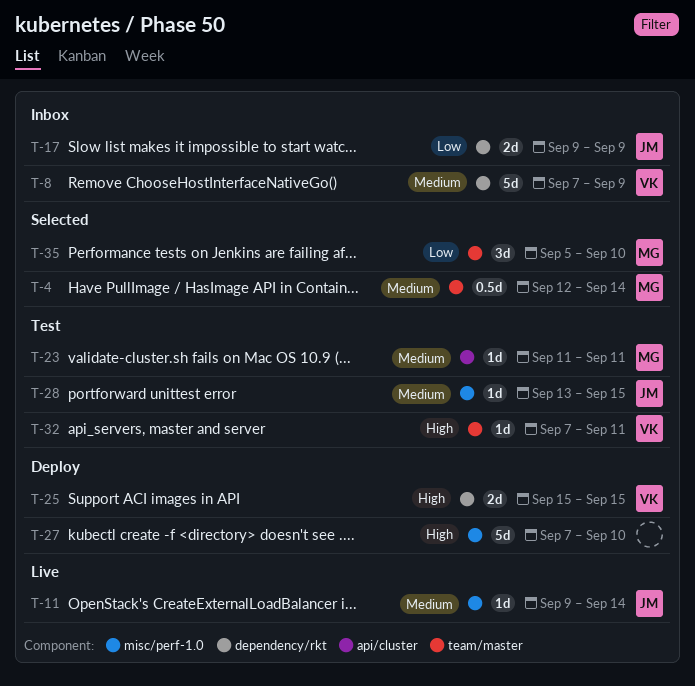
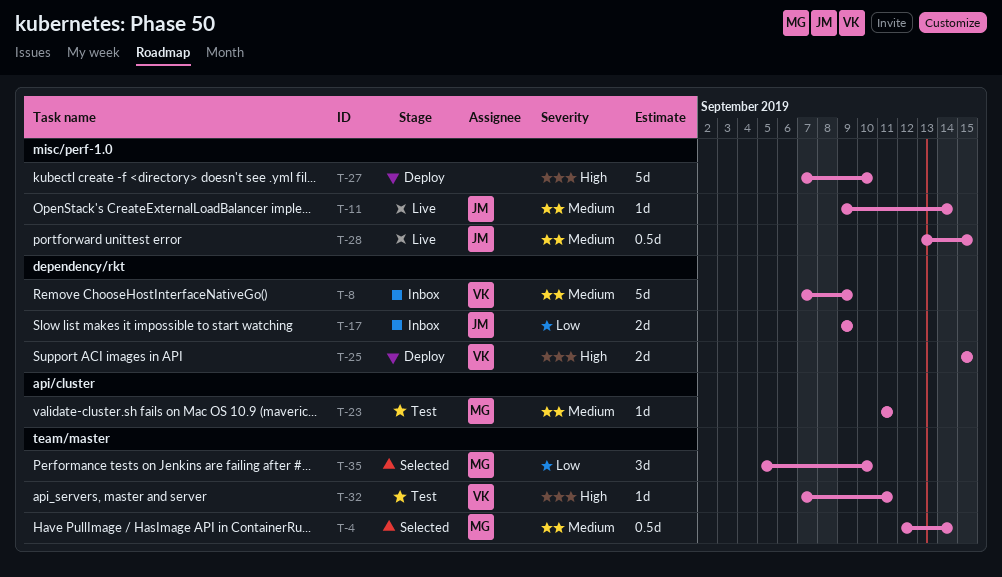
T-28, status: Test -> Live
T-28, estimate: 1d -> 0.5d

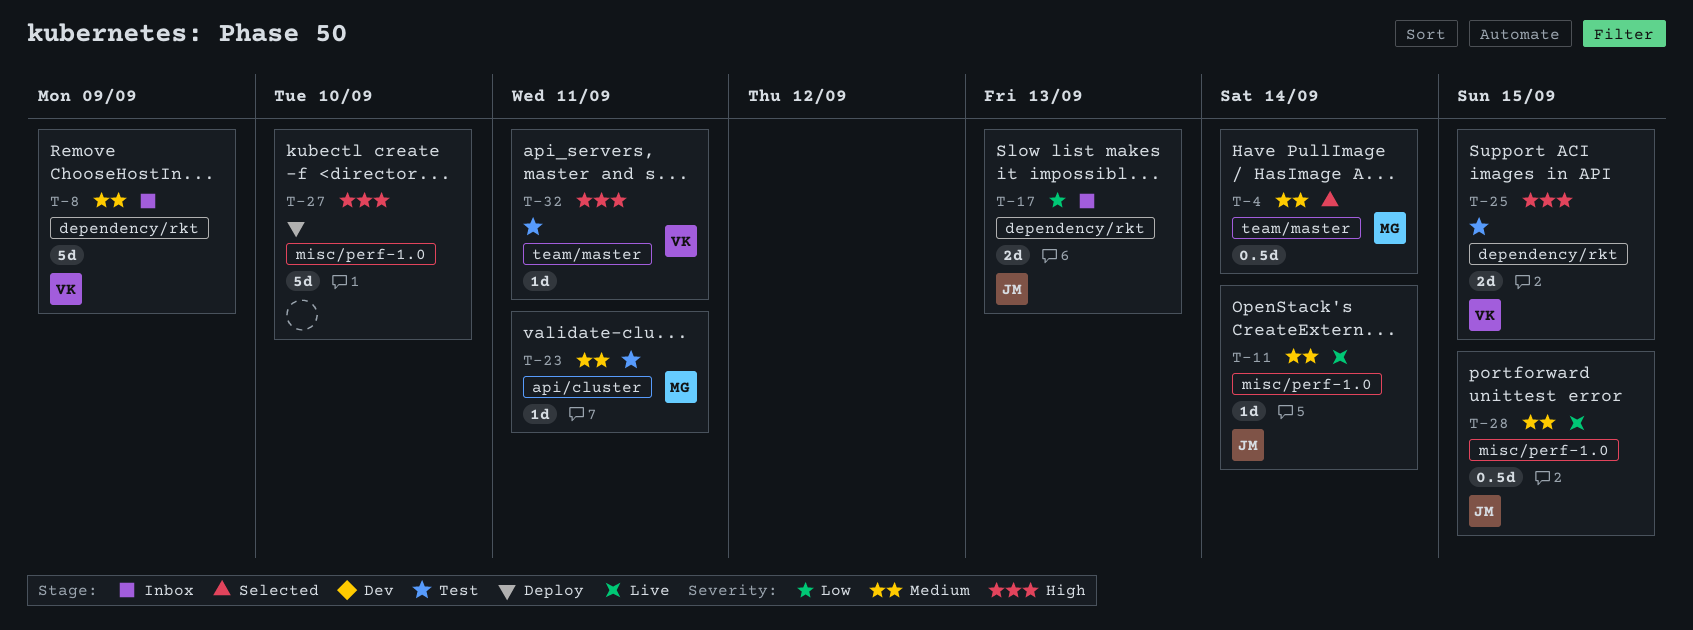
T-17, due: Sep 9 -> Sep 13
T-25, status: Deploy -> Test
T-35: present -> none

